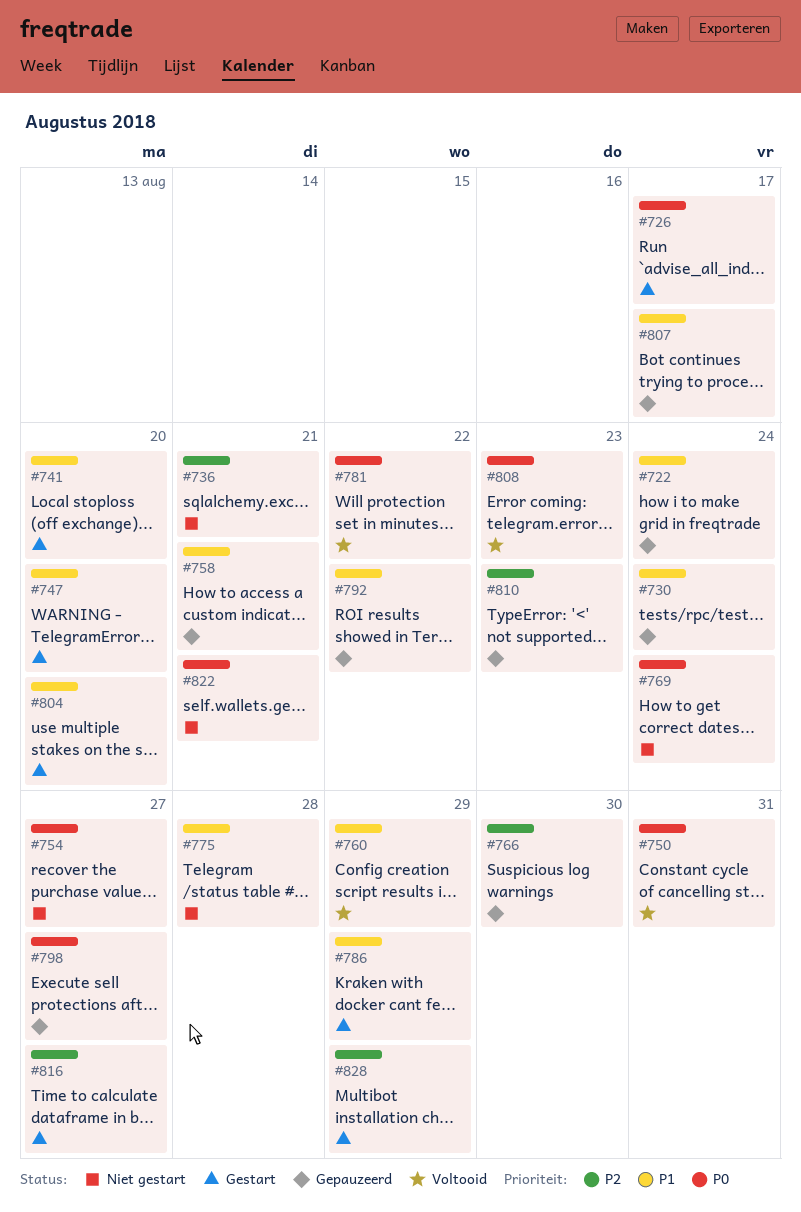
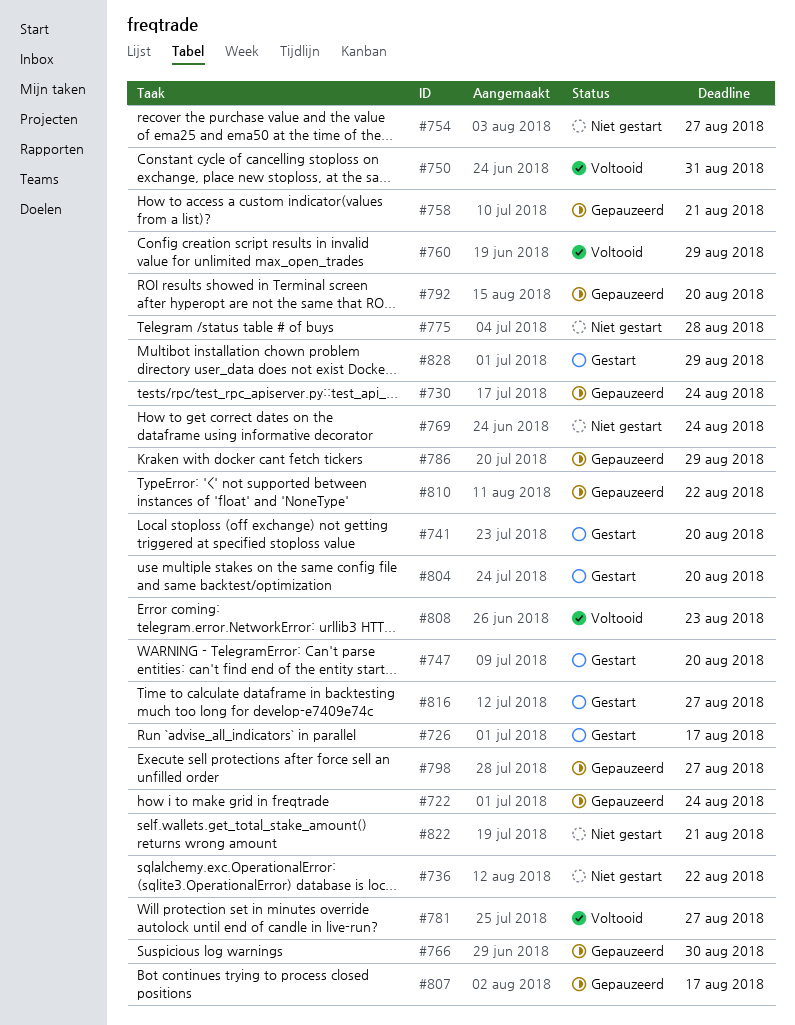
#736, due: Aug 21 -> Aug 22
#781, due: Aug 22 -> Aug 27
#786, status: Gestart -> Gepauzeerd
#792, due: Aug 22 -> Aug 20
#810, due: Aug 23 -> Aug 22

